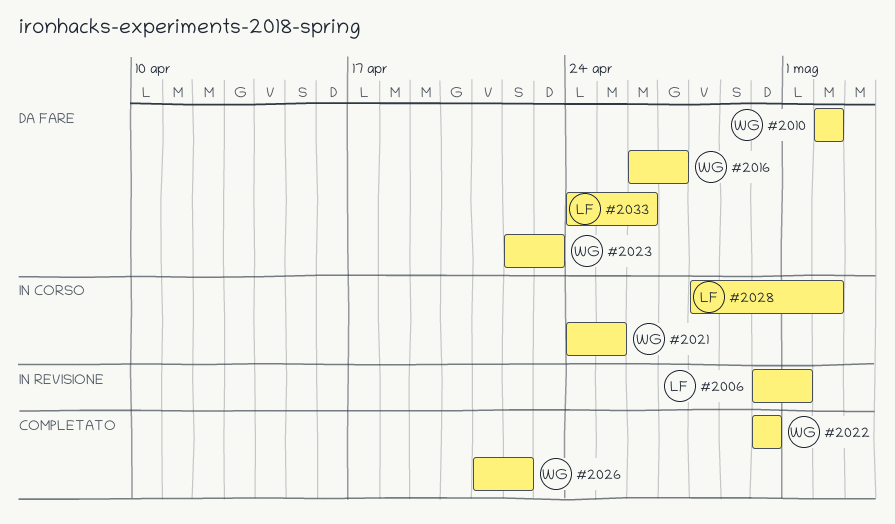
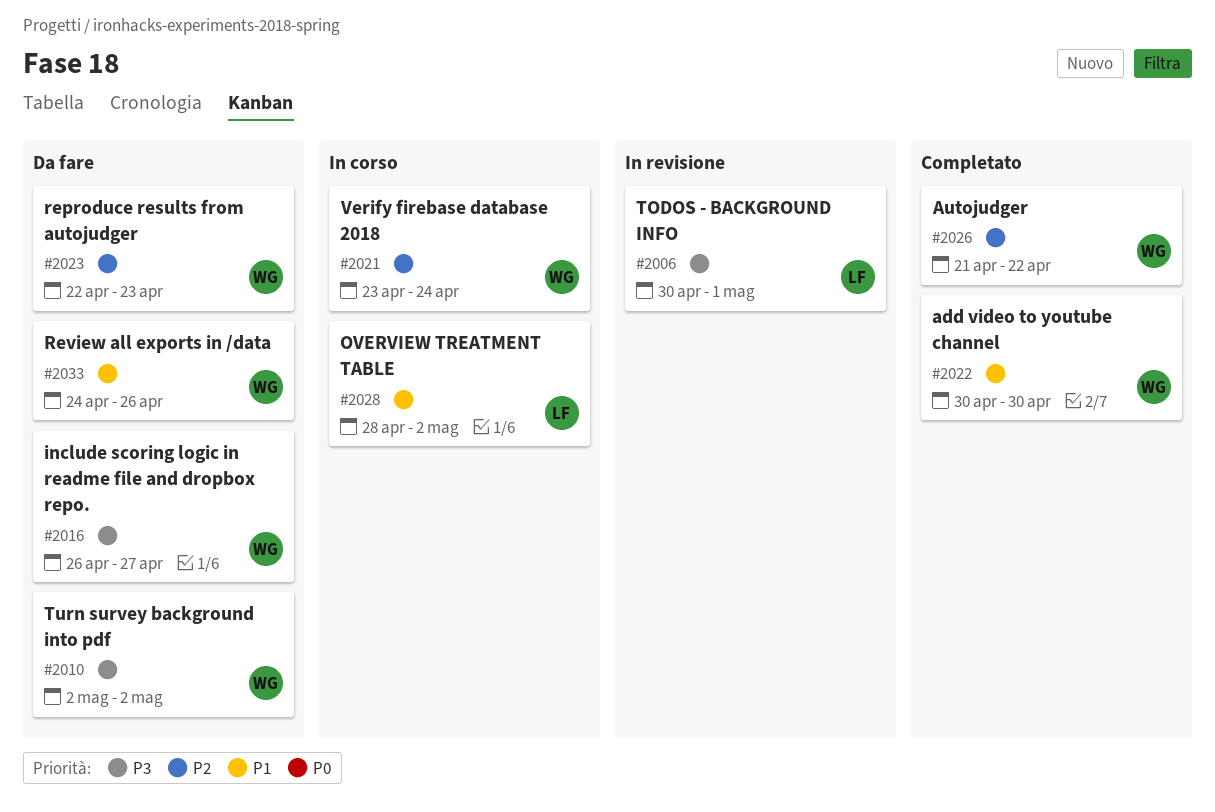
#2021, start: Apr 24 -> Apr 23
#2021, due: Apr 25 -> Apr 24
#2033, owner: LF -> WG

